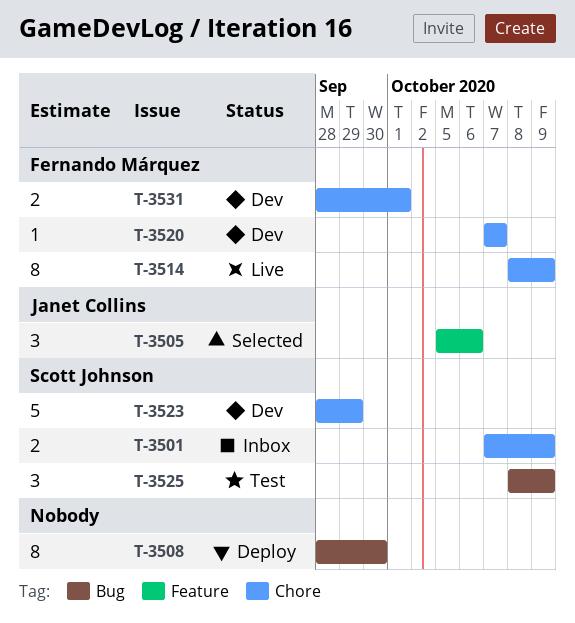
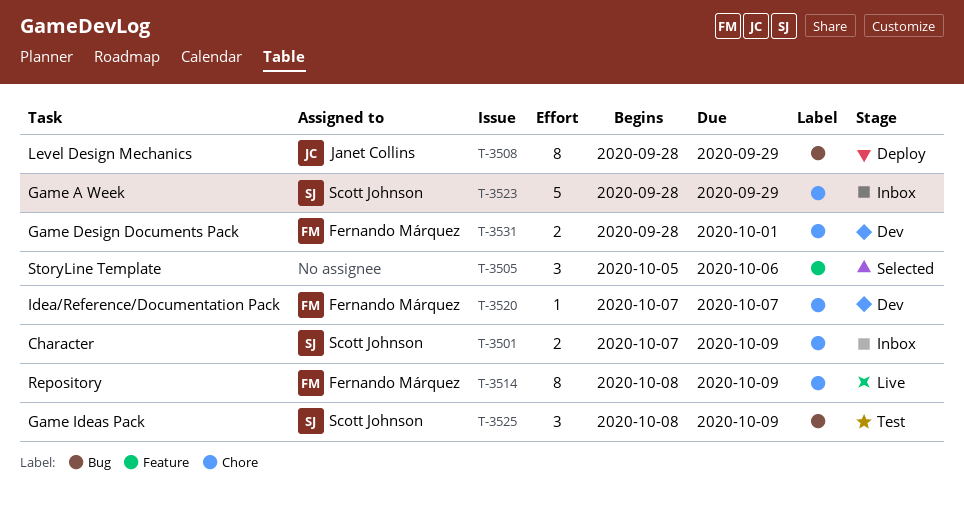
T-3505, owner: Janet Collins -> none
T-3508, owner: none -> Janet Collins
T-3508, due: Sep 30 -> Sep 29
T-3523, status: Dev -> Inbox

